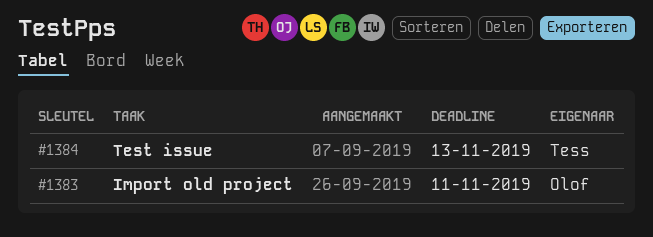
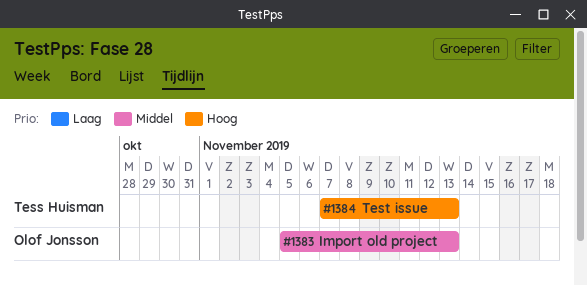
#1383, due: Nov 11 -> Nov 13

